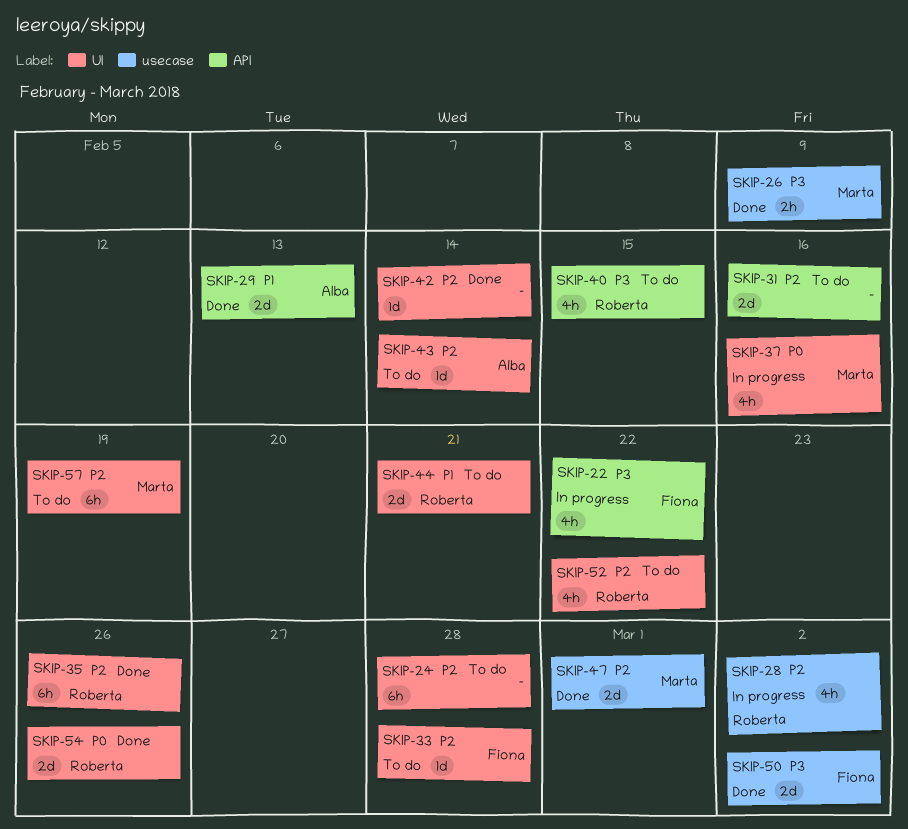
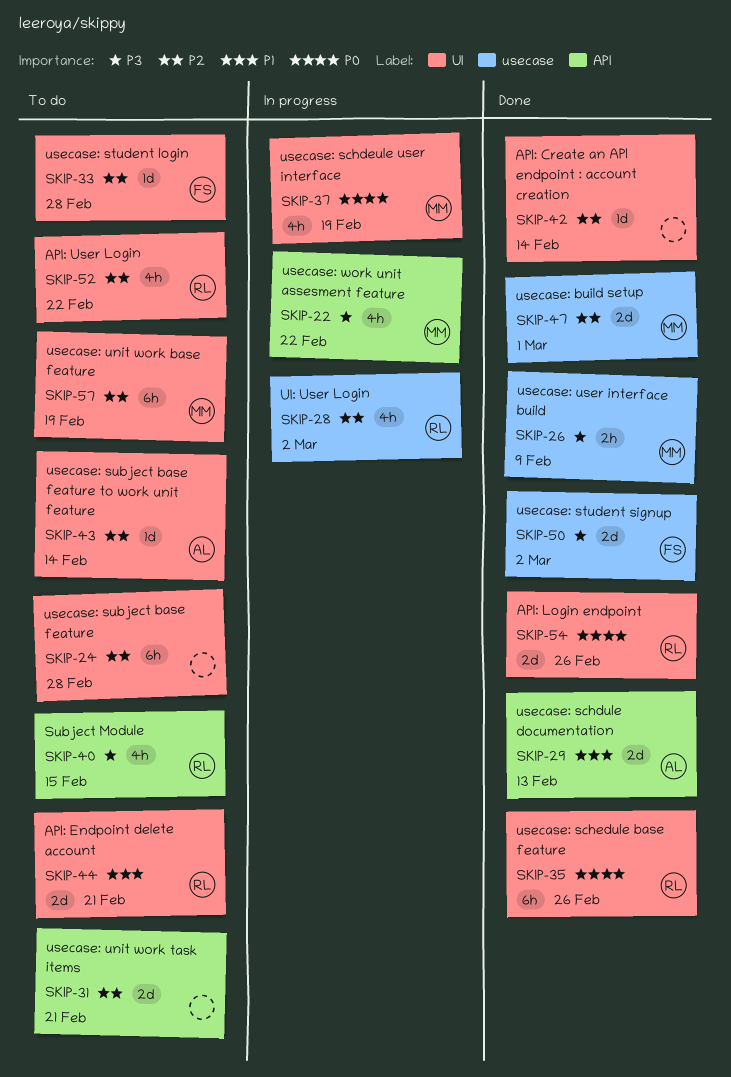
SKIP-22, owner: Fiona -> Marta
SKIP-31, due: Feb 16 -> Feb 21
SKIP-35, priority: P2 -> P0
SKIP-37, due: Feb 16 -> Feb 19

